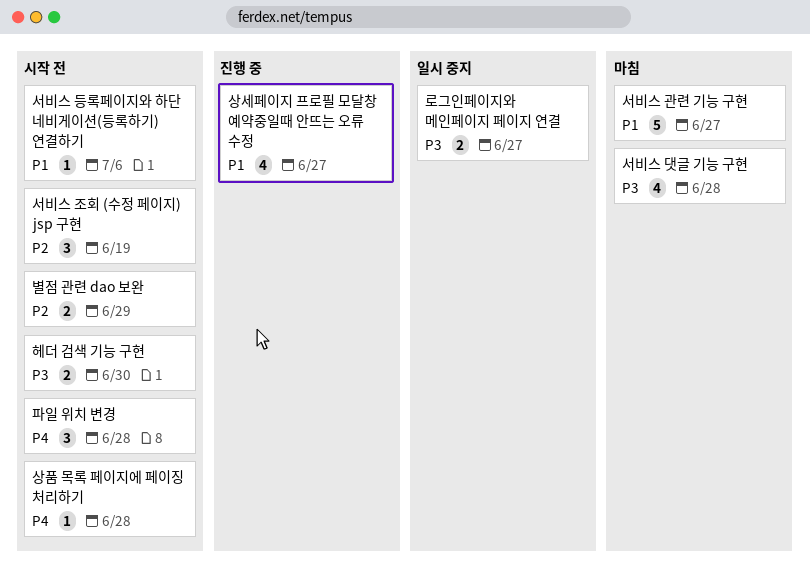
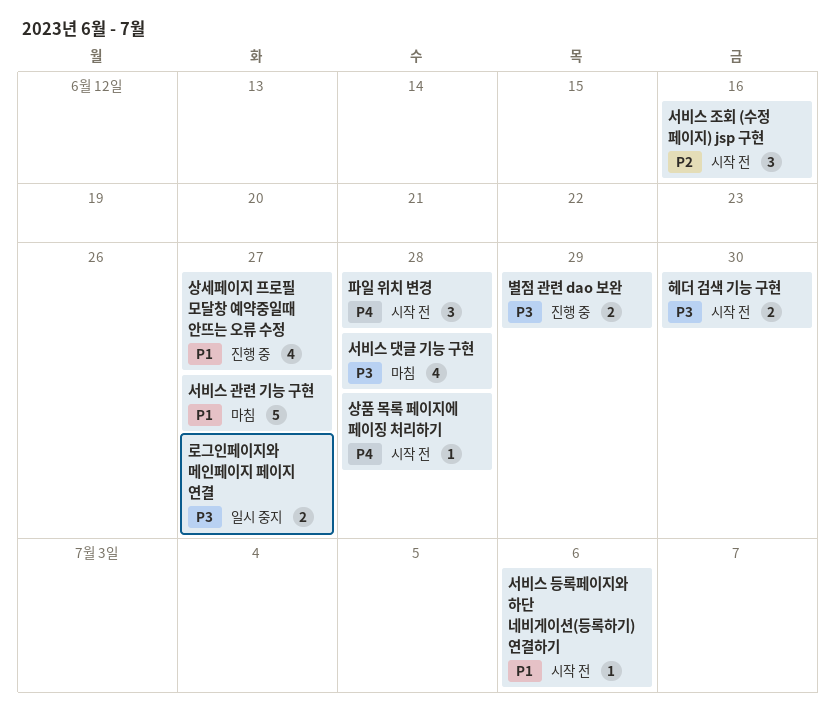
별점 관련 dao 보완, status: 시작 전 -> 진행 중
별점 관련 dao 보완, priority: P2 -> P3
서비스 조회 (수정 페이지) jsp 구현, due: Jun 19 -> Jun 16

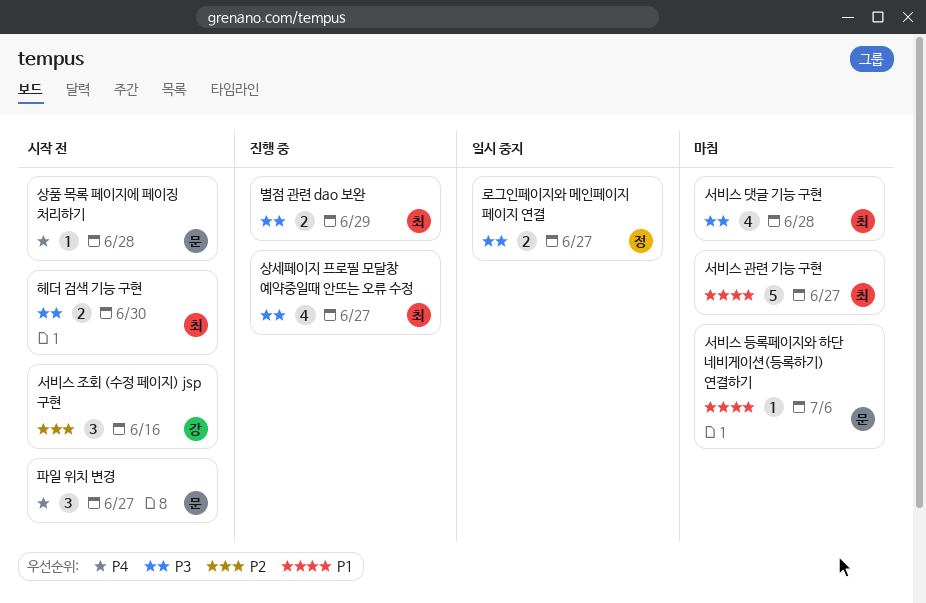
상세페이지 프로필 모달창 예약중일때 안뜨는 오류 수정, priority: P1 -> P3
서비스 등록페이지와 하단 네비게이션(등록하기) 연결하기, status: 시작 전 -> 마침
파일 위치 변경, due: Jun 28 -> Jun 27

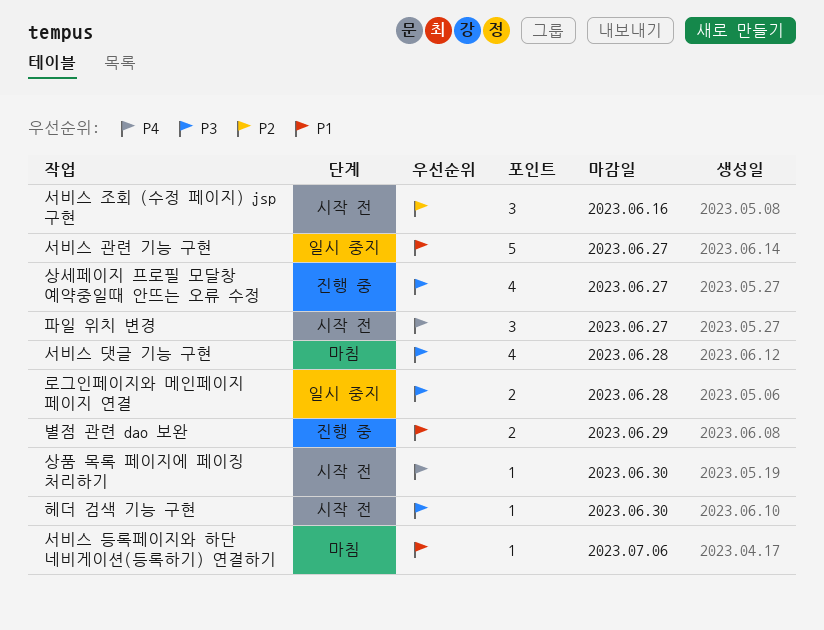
로그인페이지와 메인페이지 페이지 연결, due: Jun 27 -> Jun 28
별점 관련 dao 보완, priority: P3 -> P1
상품 목록 페이지에 페이징 처리하기, due: Jun 28 -> Jun 30
서비스 관련 기능 구현, status: 마침 -> 일시 중지
헤더 검색 기능 구현, estimate: 2 -> 1

